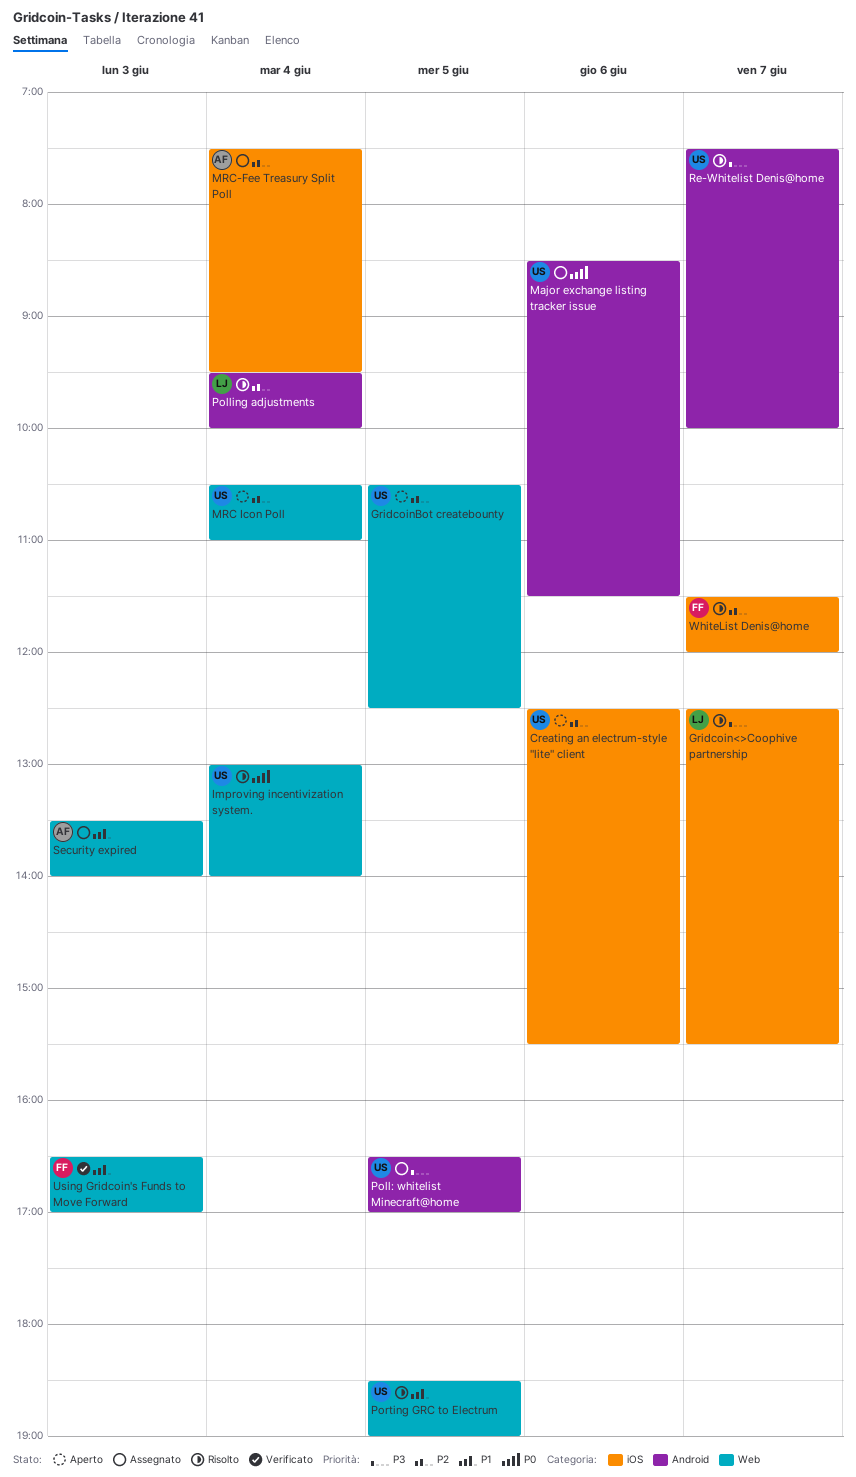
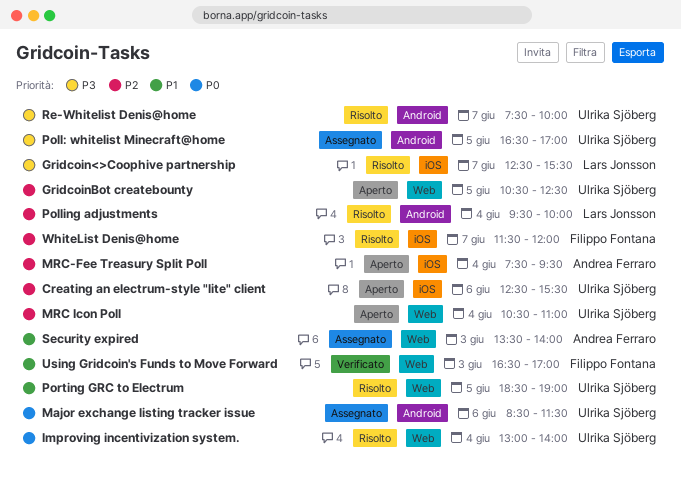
MRC-Fee Treasury Split Poll, status: Assegnato -> Aperto

